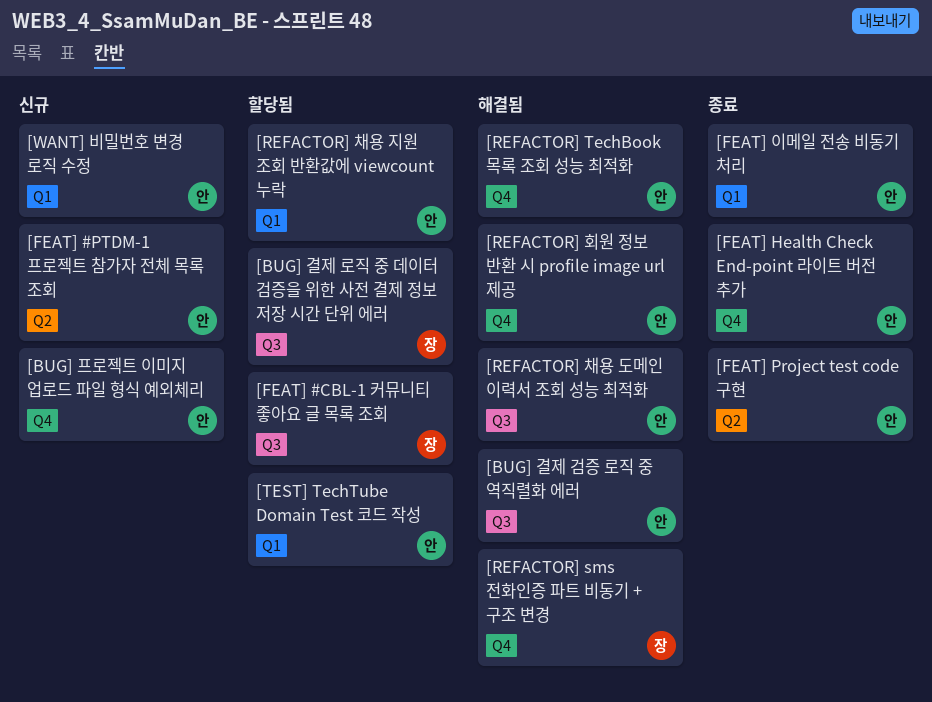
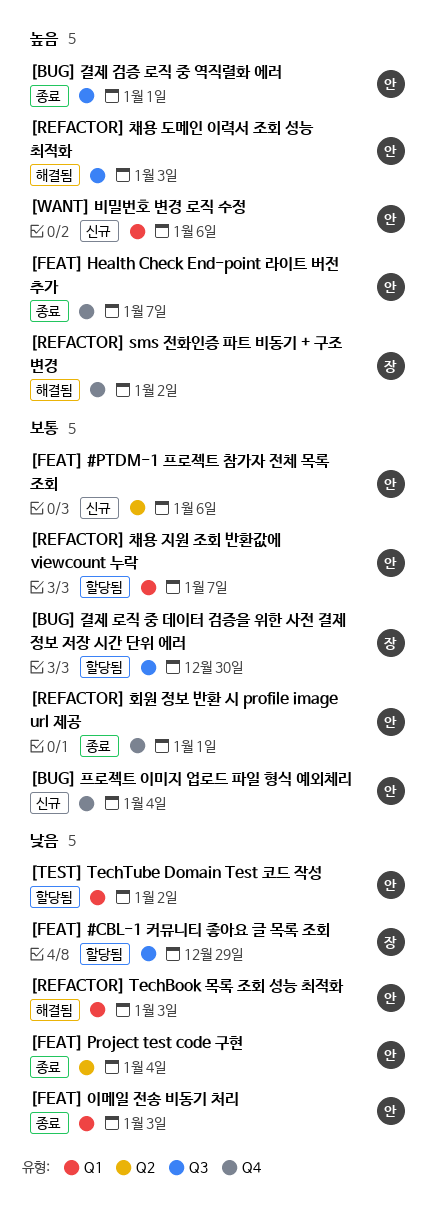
[BUG] 결제 검증 로직 중 역직렬화 에러, status: 해결됨 -> 종료
[REFACTOR] TechBook 목록 조회 성능 최적화, label: Q4 -> Q1
[REFACTOR] 회원 정보 반환 시 profile image url 제공, status: 해결됨 -> 종료

